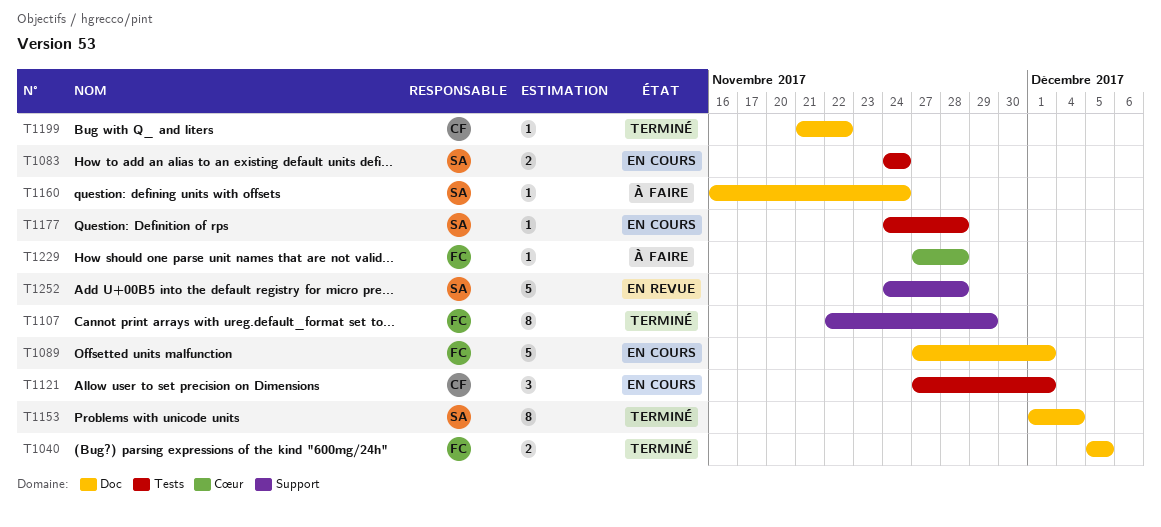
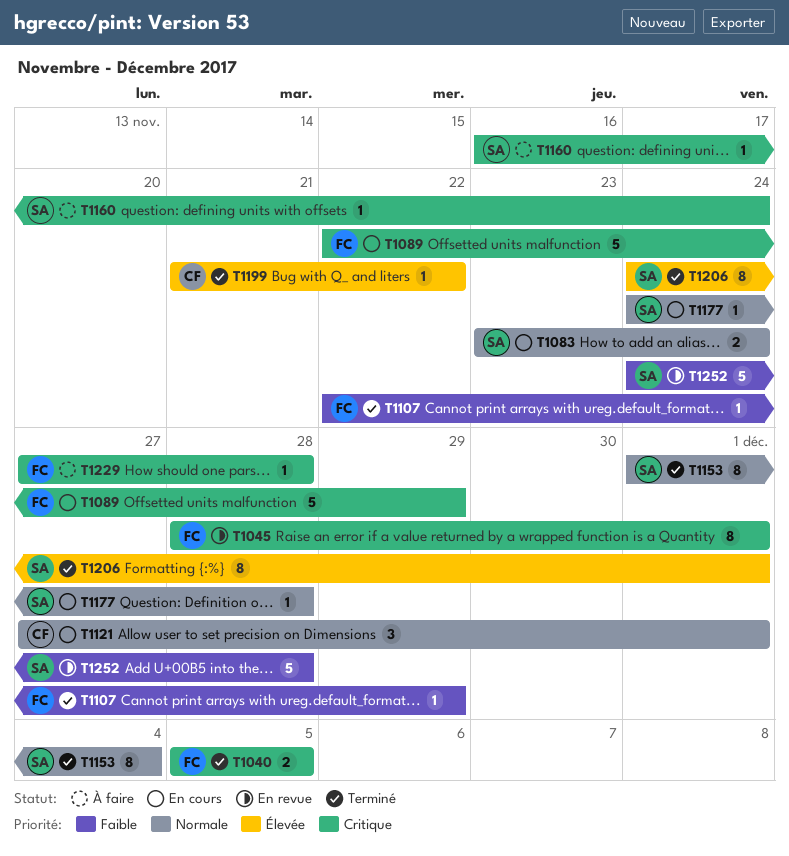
T1045: none -> present
T1083, start: Nov 24 -> Nov 23
T1089, start: Nov 27 -> Nov 22
T1089, due: Dec 1 -> Nov 29
T1107, estimate: 8 -> 1
T1206: none -> present

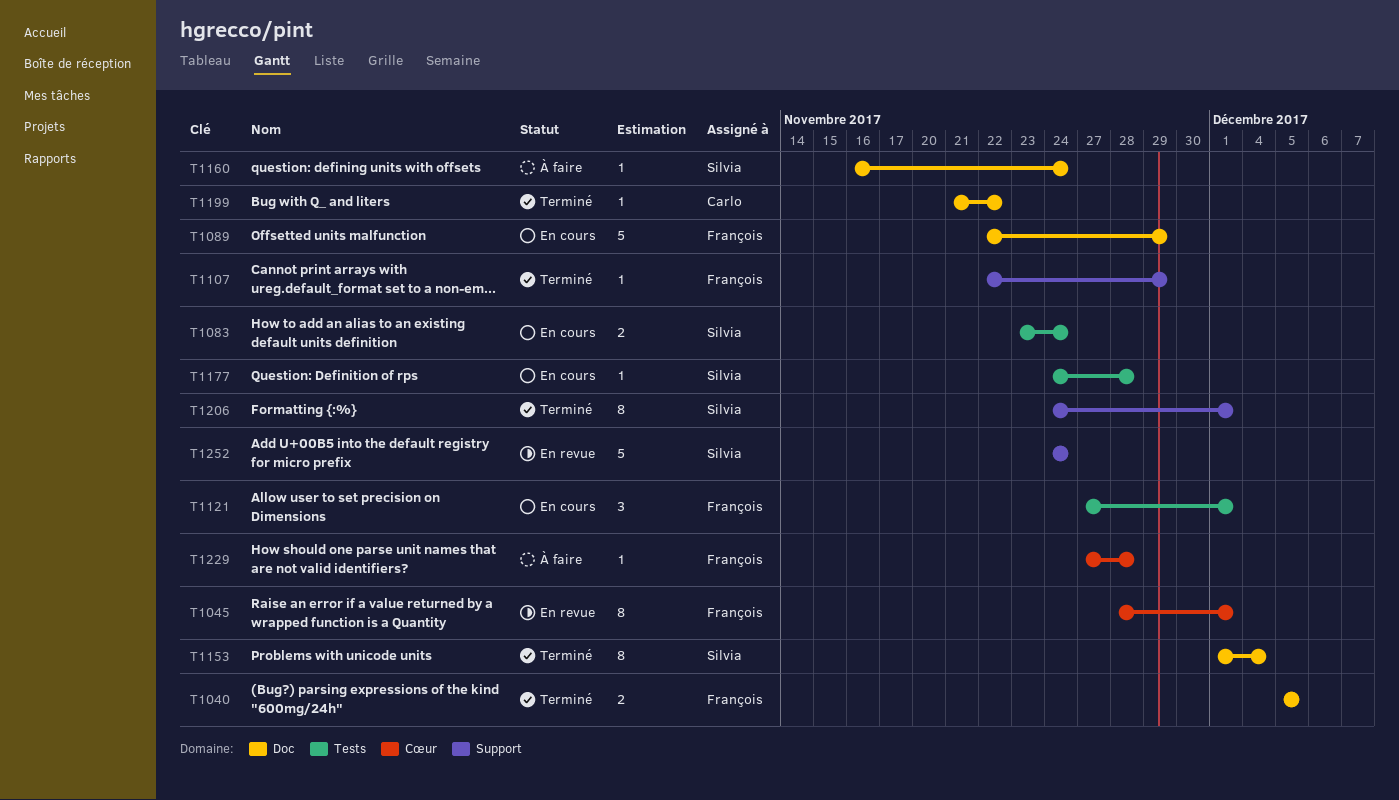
T1121, owner: Carlo -> François
T1252, due: Nov 28 -> Nov 24

